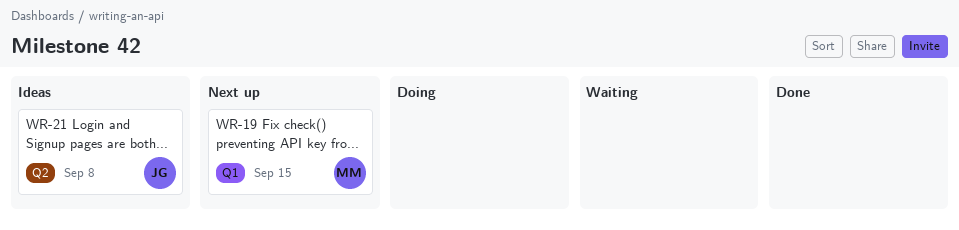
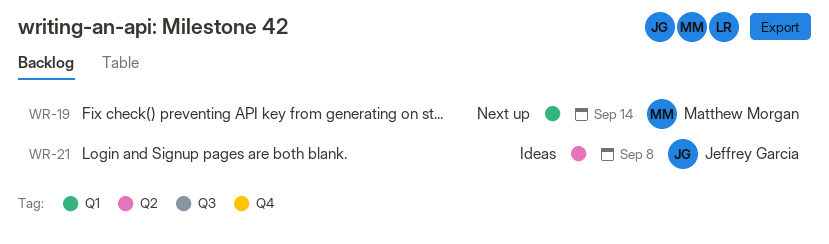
WR-19, due: Sep 15 -> Sep 14

